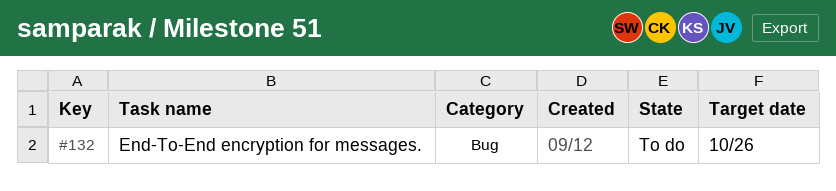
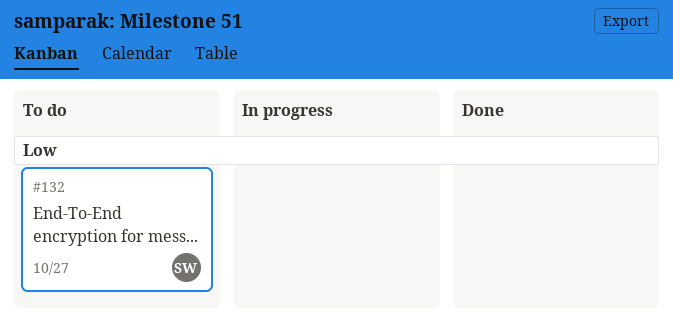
#132, due: Oct 26 -> Oct 27

